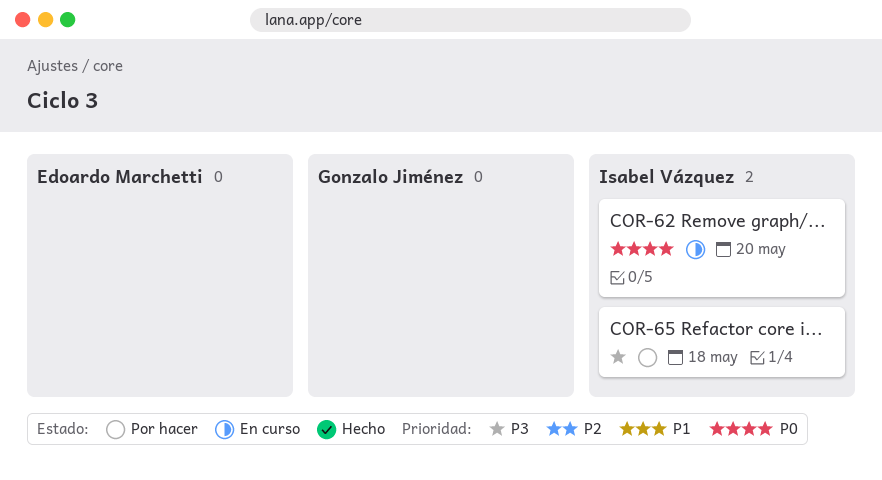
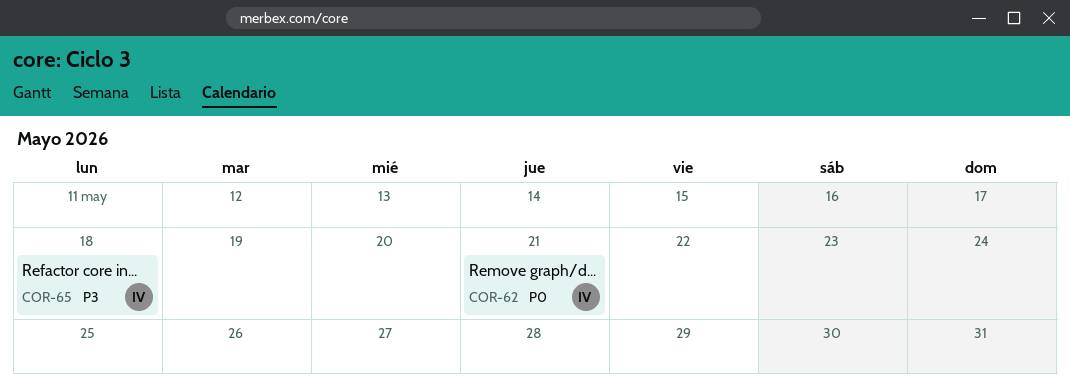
COR-62, due: May 20 -> May 21

